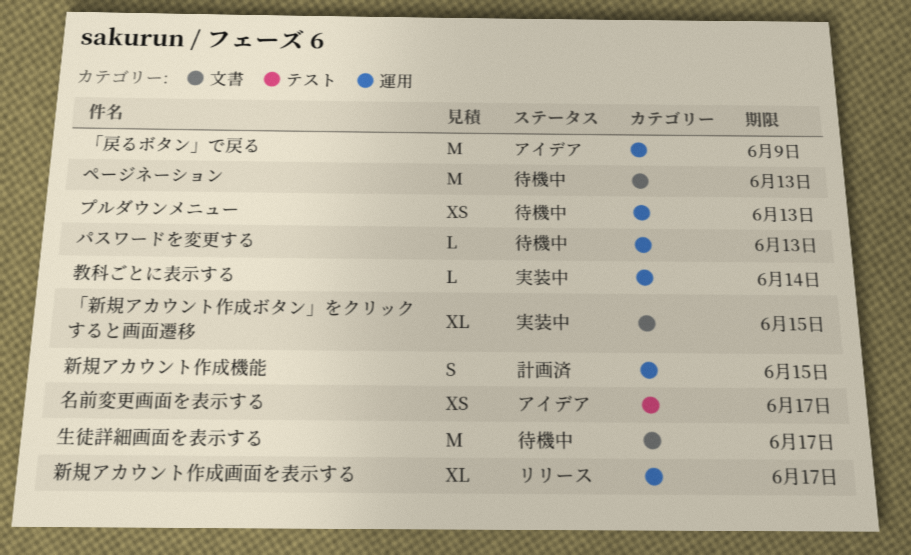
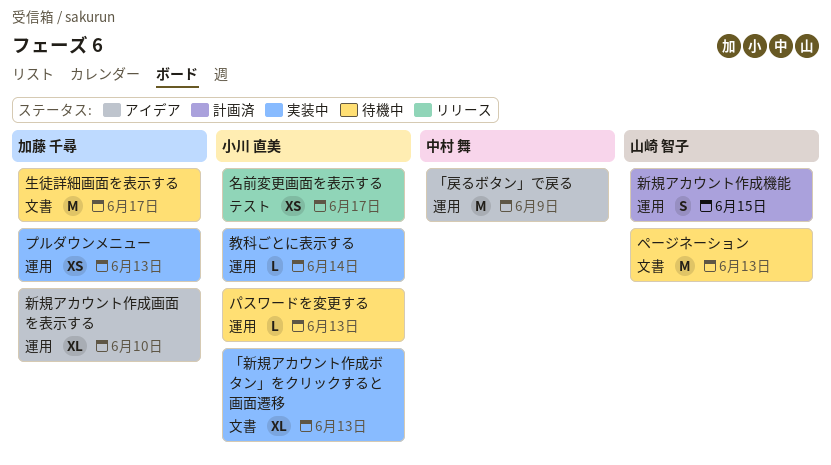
「新規アカウント作成ボタン」をクリックすると画面遷移, due: Jun 15 -> Jun 13
プルダウンメニュー, status: 待機中 -> 実装中
名前変更画面を表示する, status: アイデア -> リリース
新規アカウント作成画面を表示する, status: リリース -> アイデア
新規アカウント作成画面を表示する, due: Jun 17 -> Jun 10

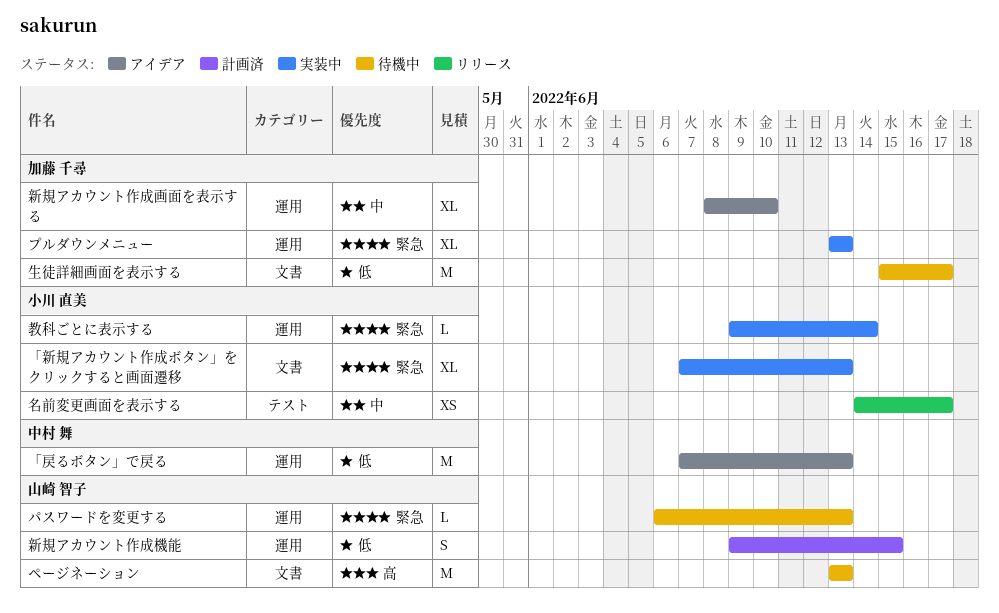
「戻るボタン」で戻る, due: Jun 9 -> Jun 13
パスワードを変更する, owner: 小川 直美 -> 山崎 智子
プルダウンメニュー, estimate: XS -> XL

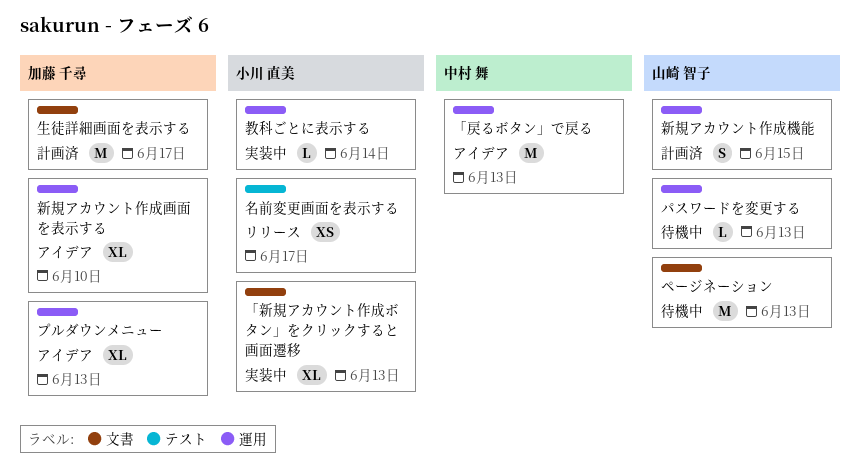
プルダウンメニュー, status: 実装中 -> アイデア
生徒詳細画面を表示する, status: 待機中 -> 計画済

